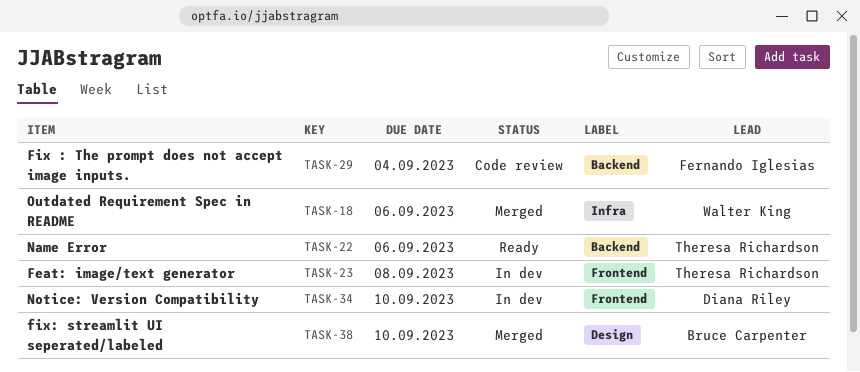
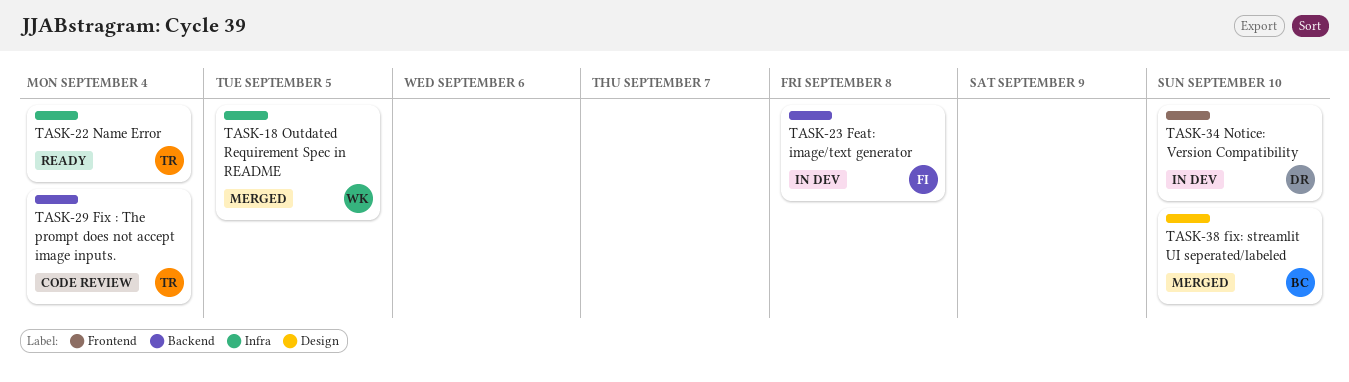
TASK-18, due: Sep 6 -> Sep 5
TASK-22, label: Backend -> Infra
TASK-22, due: Sep 6 -> Sep 4
TASK-23, owner: Theresa Richardson -> Fernando Iglesias
TASK-23, label: Frontend -> Backend
TASK-29, owner: Fernando Iglesias -> Theresa Richardson

